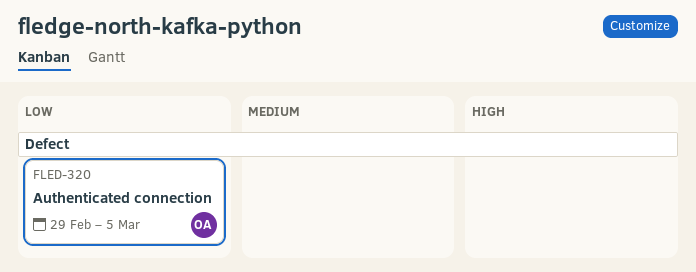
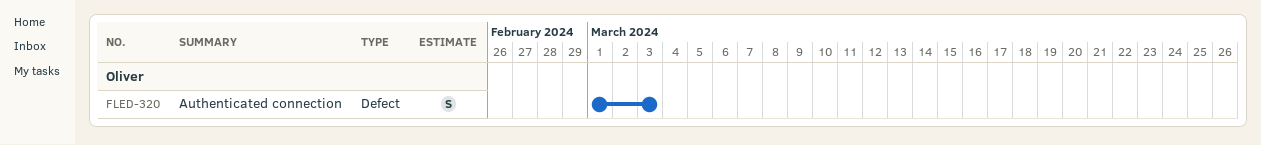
FLED-320, start: Feb 29 -> Mar 1
FLED-320, due: Mar 5 -> Mar 3

